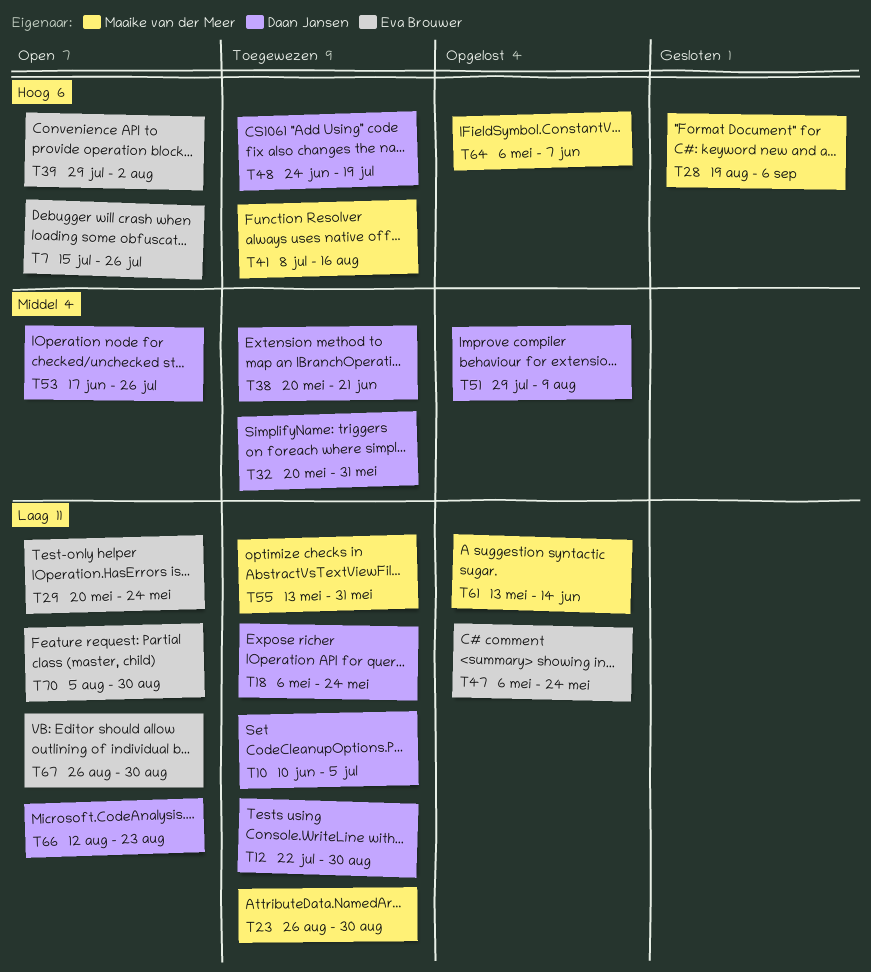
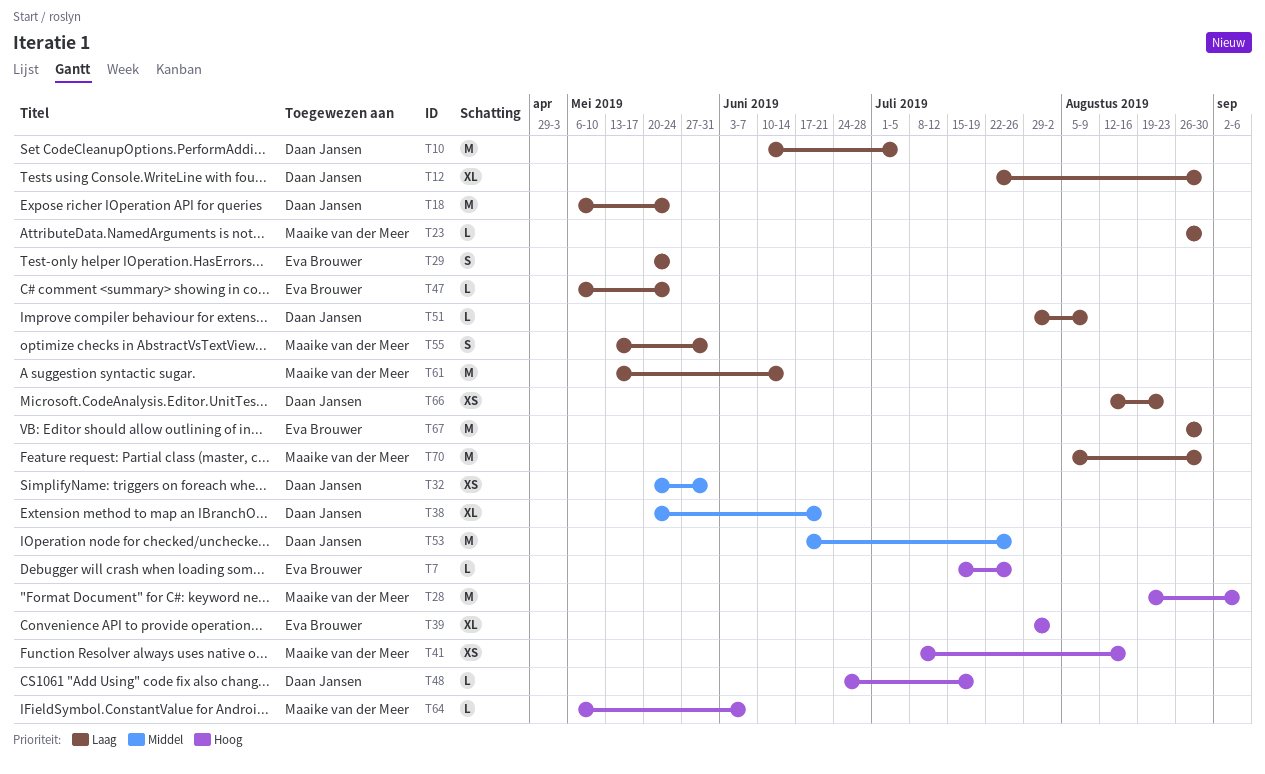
T51, priority: Middel -> Laag
T70, owner: Eva Brouwer -> Maaike van der Meer

